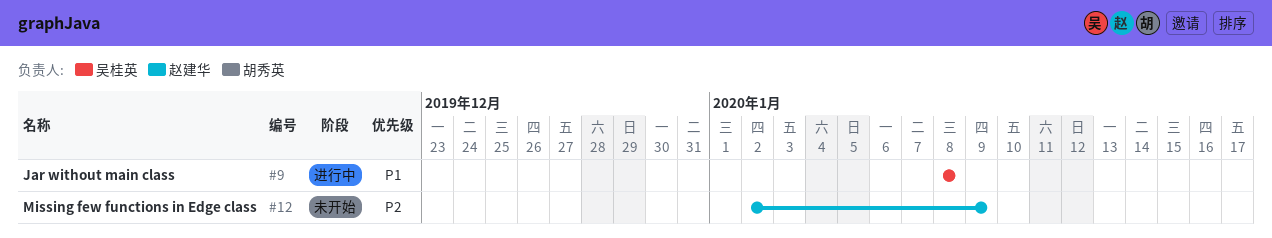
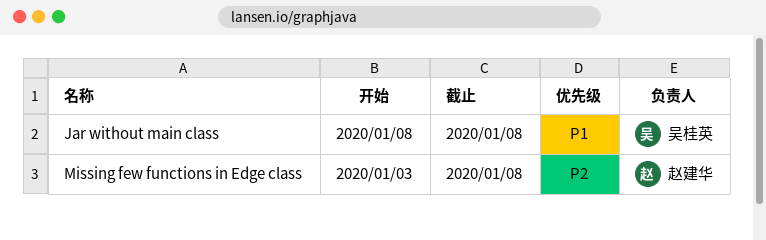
Missing few functions in Edge class, start: Jan 2 -> Jan 3
Missing few functions in Edge class, due: Jan 9 -> Jan 8

